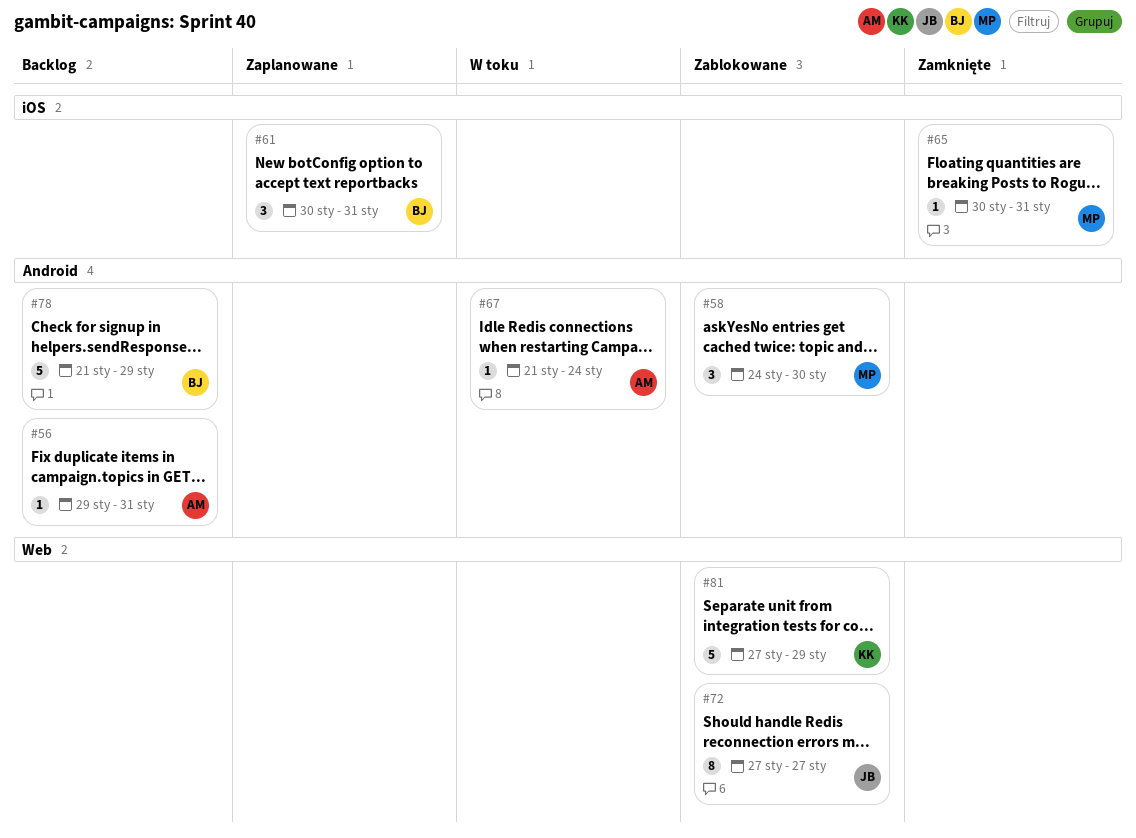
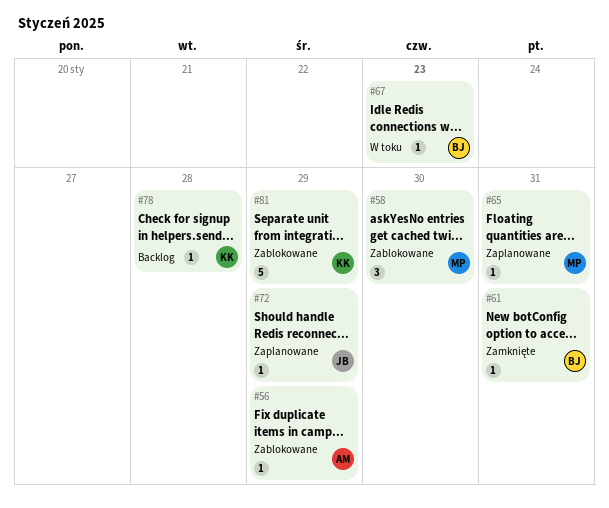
#56, status: Backlog -> Zablokowane
#56, due: Jan 31 -> Jan 29
#61, status: Zaplanowane -> Zamknięte
#61, estimate: 3 -> 1
#65, status: Zamknięte -> Zaplanowane
#67, owner: AM -> BJ
#67, due: Jan 24 -> Jan 23
#72, status: Zablokowane -> Zaplanowane
#72, estimate: 8 -> 1
#72, due: Jan 27 -> Jan 29
#78, owner: BJ -> KK
#78, estimate: 5 -> 1
#78, due: Jan 29 -> Jan 28

